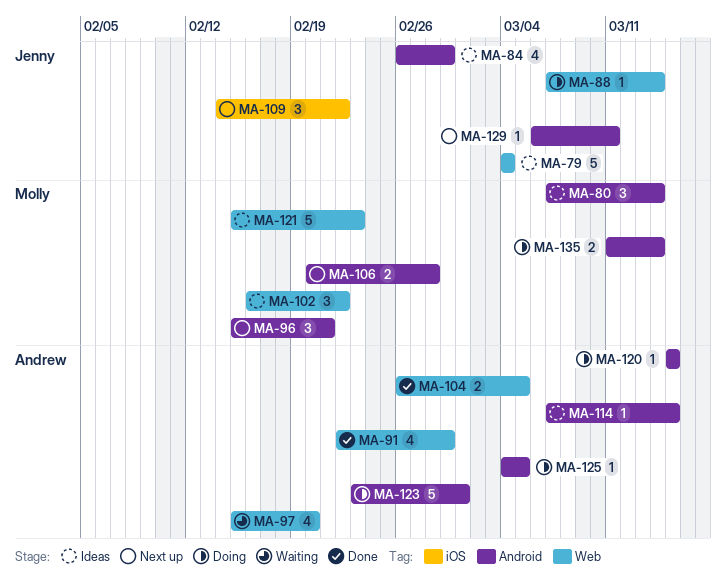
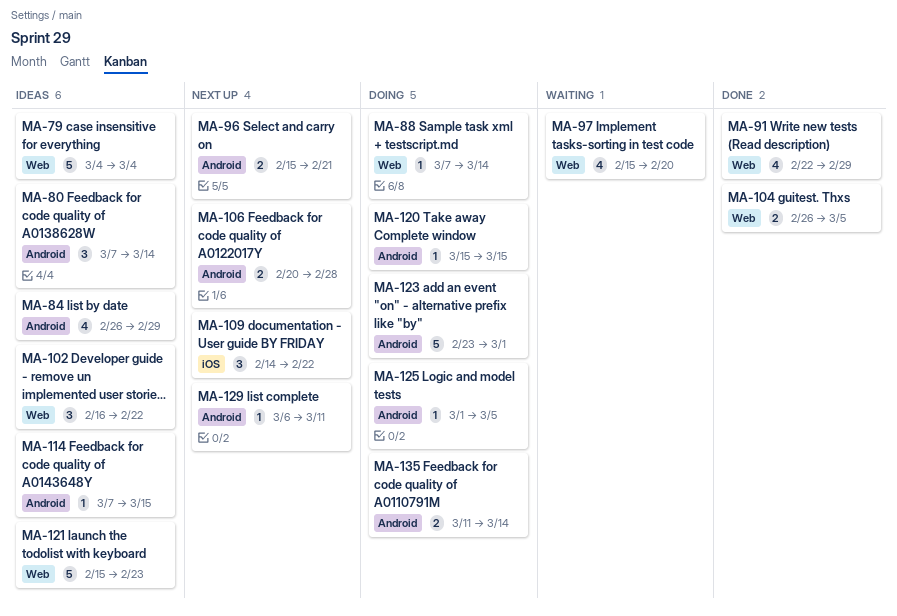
MA-96, estimate: 3 -> 2
MA-125, start: Mar 4 -> Mar 1

